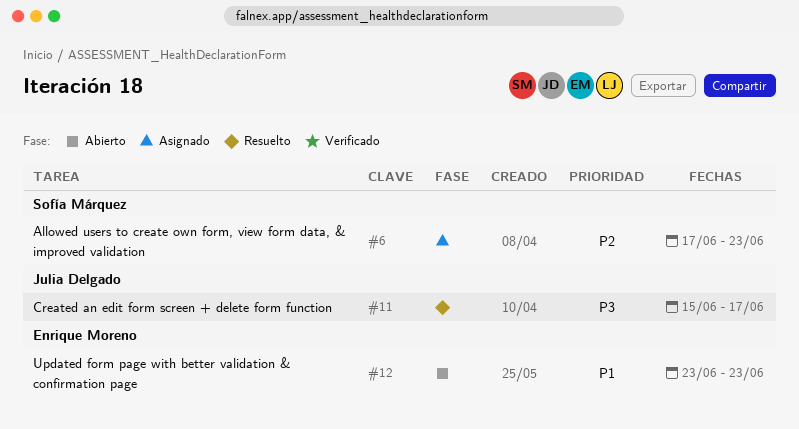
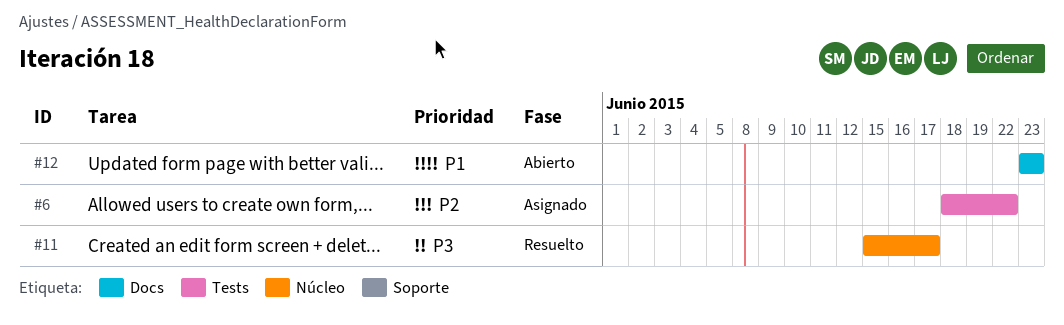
#6, start: Jun 17 -> Jun 18
#6, due: Jun 23 -> Jun 22

